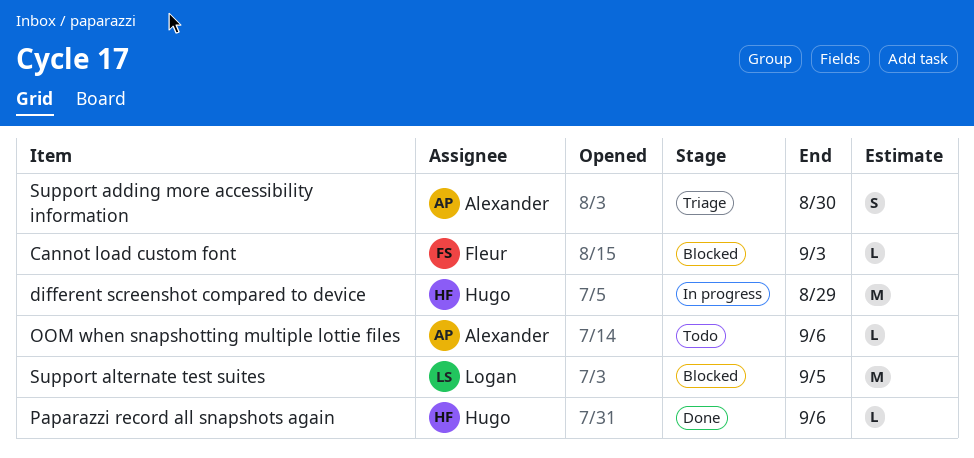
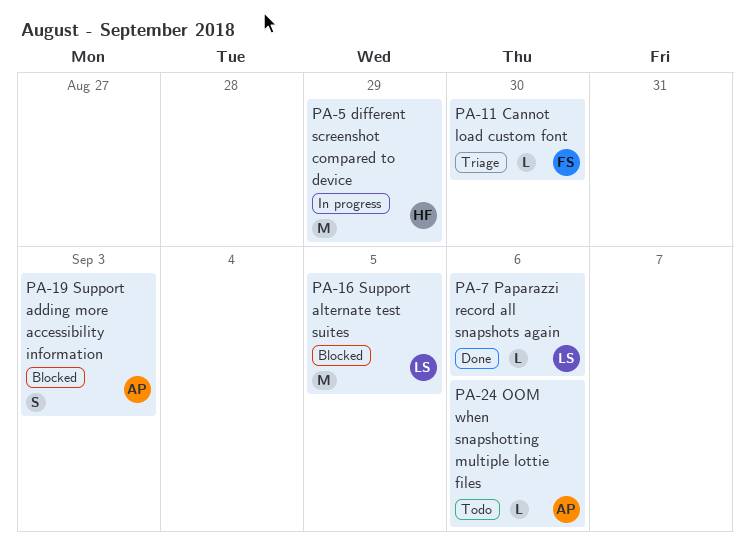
Cannot load custom font, status: Blocked -> Triage
Cannot load custom font, due: Sep 3 -> Aug 30
Paparazzi record all snapshots again, owner: Hugo -> Logan
Support adding more accessibility information, status: Triage -> Blocked
Support adding more accessibility information, due: Aug 30 -> Sep 3

